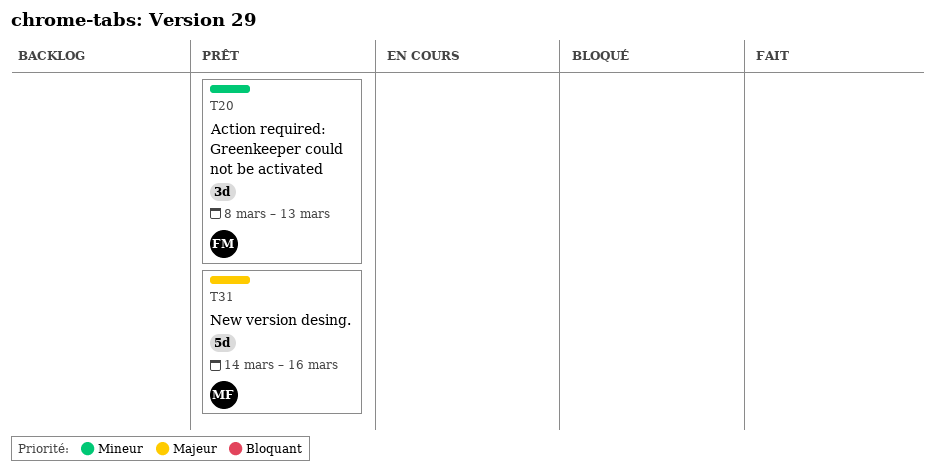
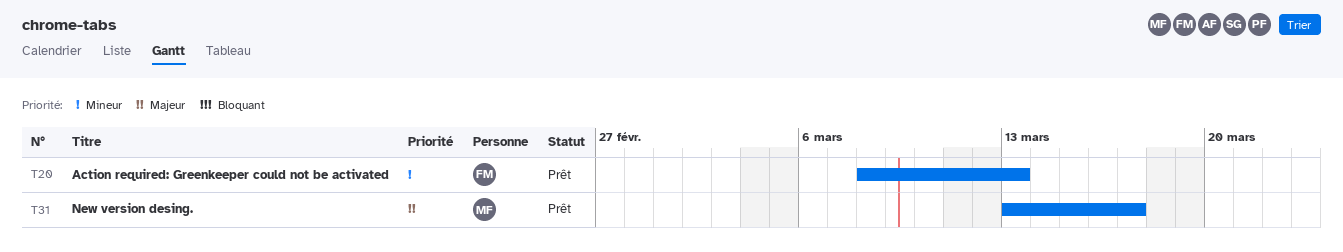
T31, start: Mar 14 -> Mar 13
T31, due: Mar 16 -> Mar 17

